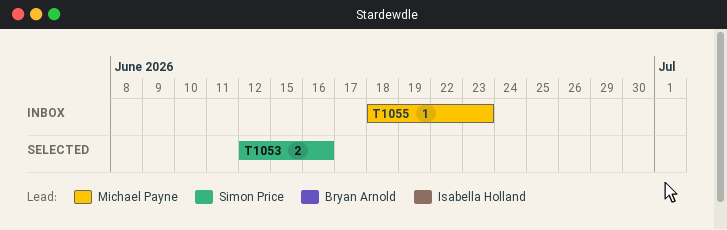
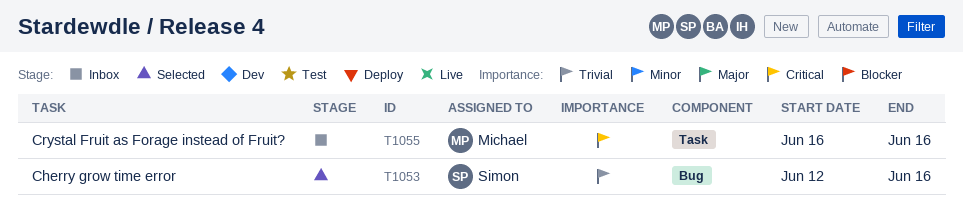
T1055, start: Jun 18 -> Jun 16
T1055, due: Jun 23 -> Jun 16

